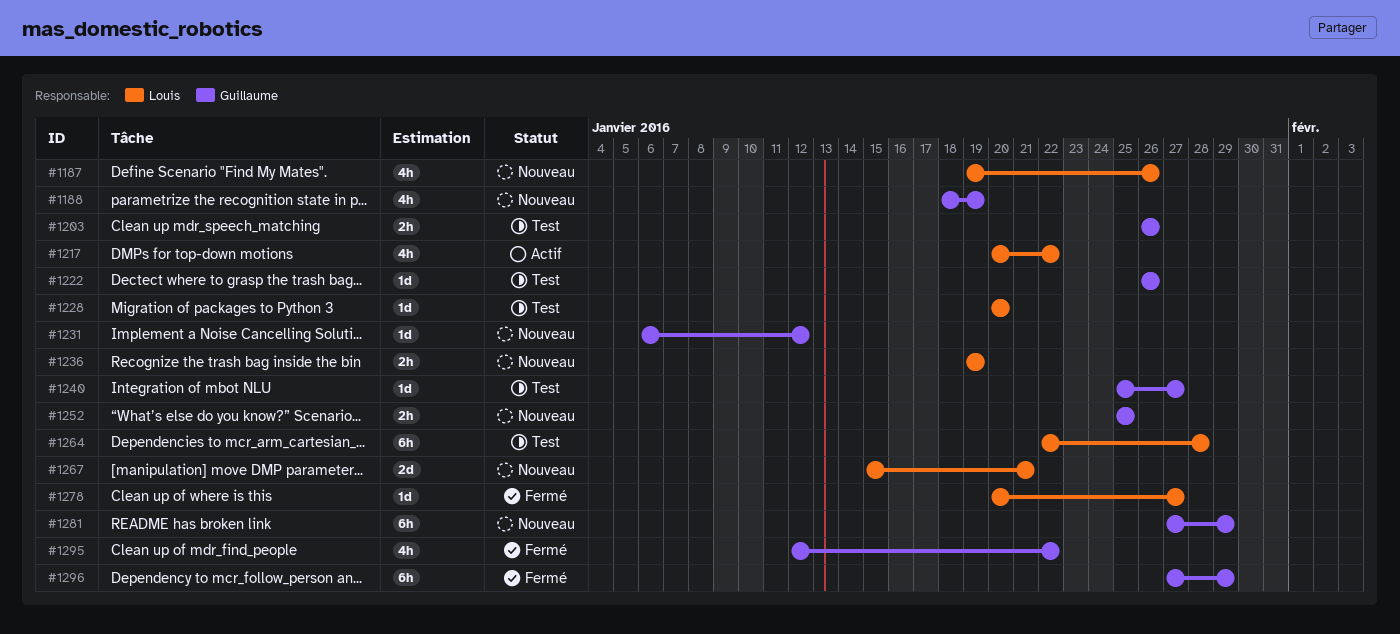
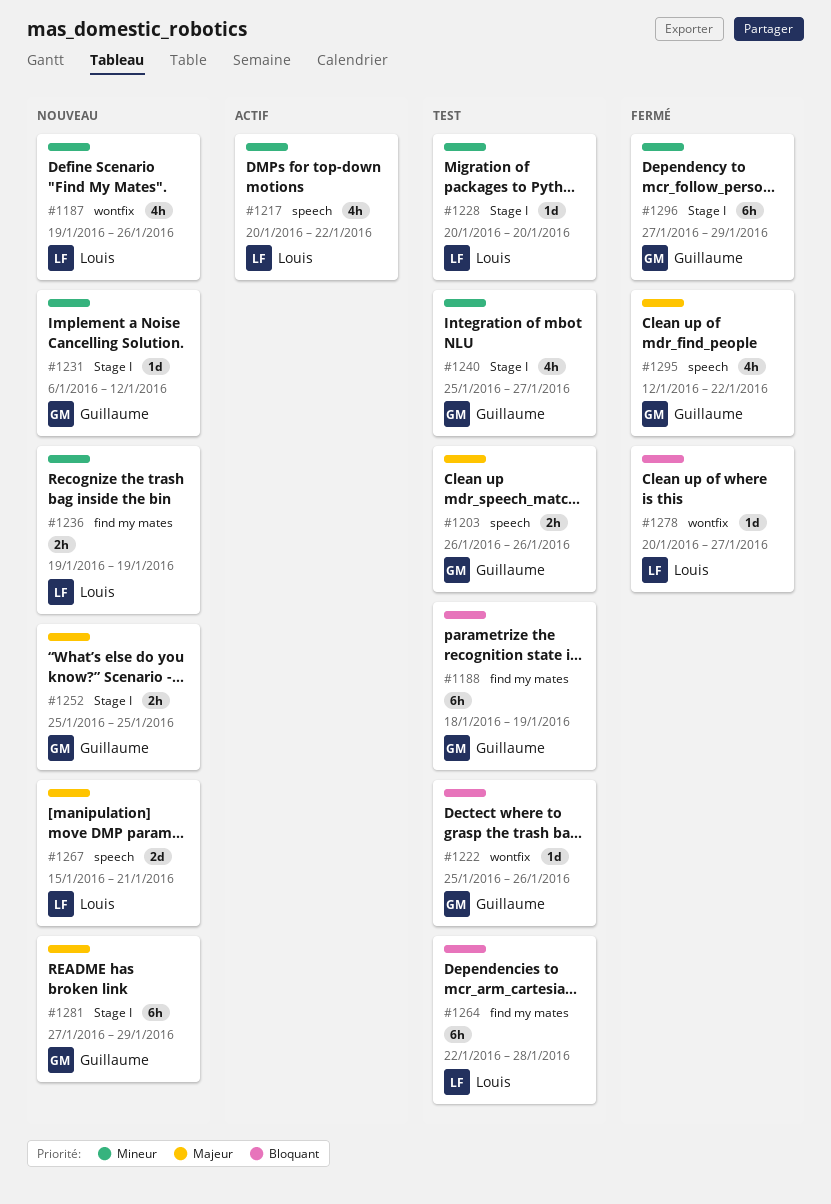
#1188, status: Nouveau -> Test
#1188, estimate: 4h -> 6h
#1222, start: Jan 26 -> Jan 25
#1240, estimate: 1d -> 4h

